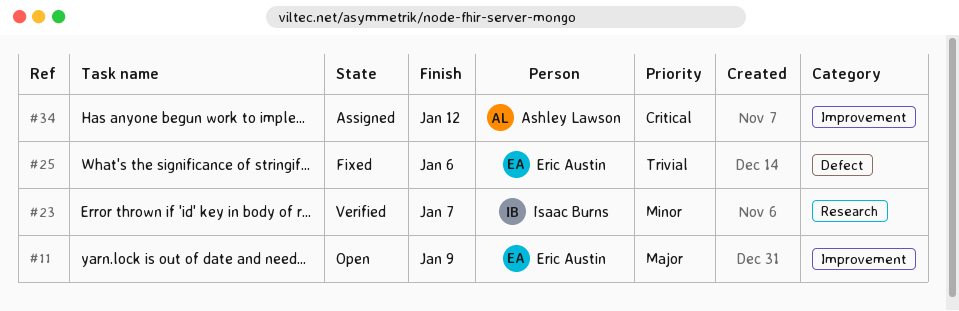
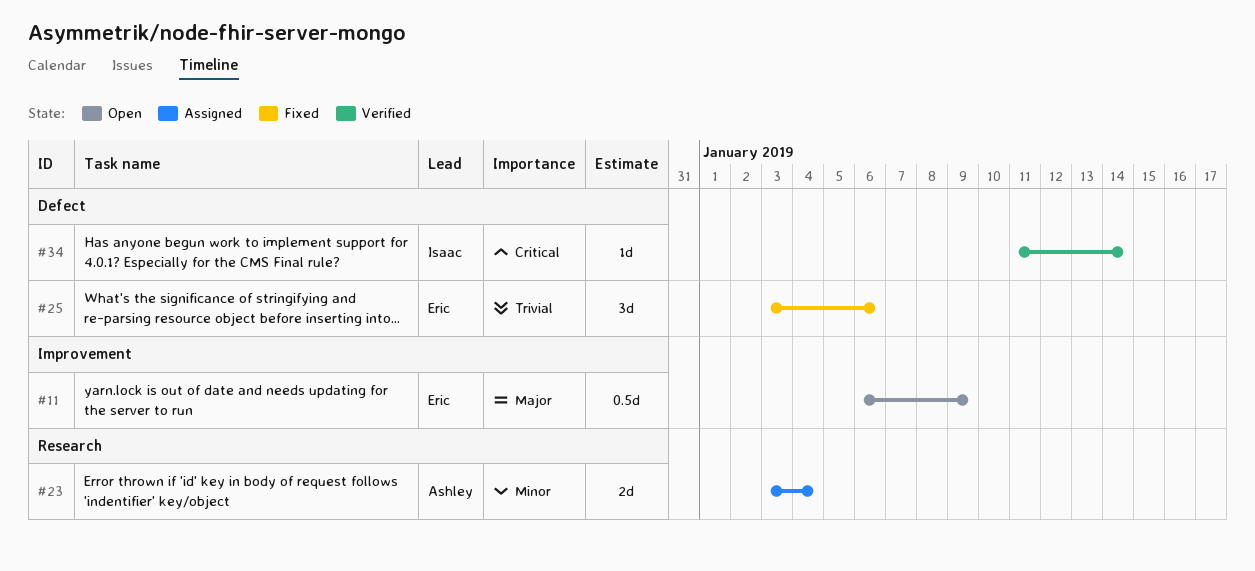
#23, status: Verified -> Assigned
#23, owner: Isaac Burns -> Ashley Lawson
#23, due: Jan 7 -> Jan 4
#34, status: Assigned -> Verified
#34, owner: Ashley Lawson -> Isaac Burns
#34, label: Improvement -> Defect
#34, due: Jan 12 -> Jan 14

